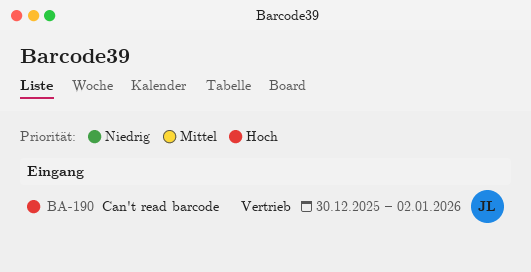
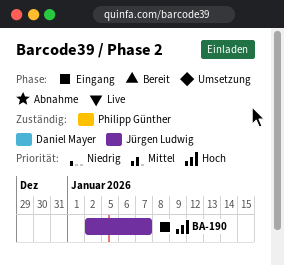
BA-190, start: Dec 30 -> Jan 2
BA-190, due: Jan 2 -> Jan 7

